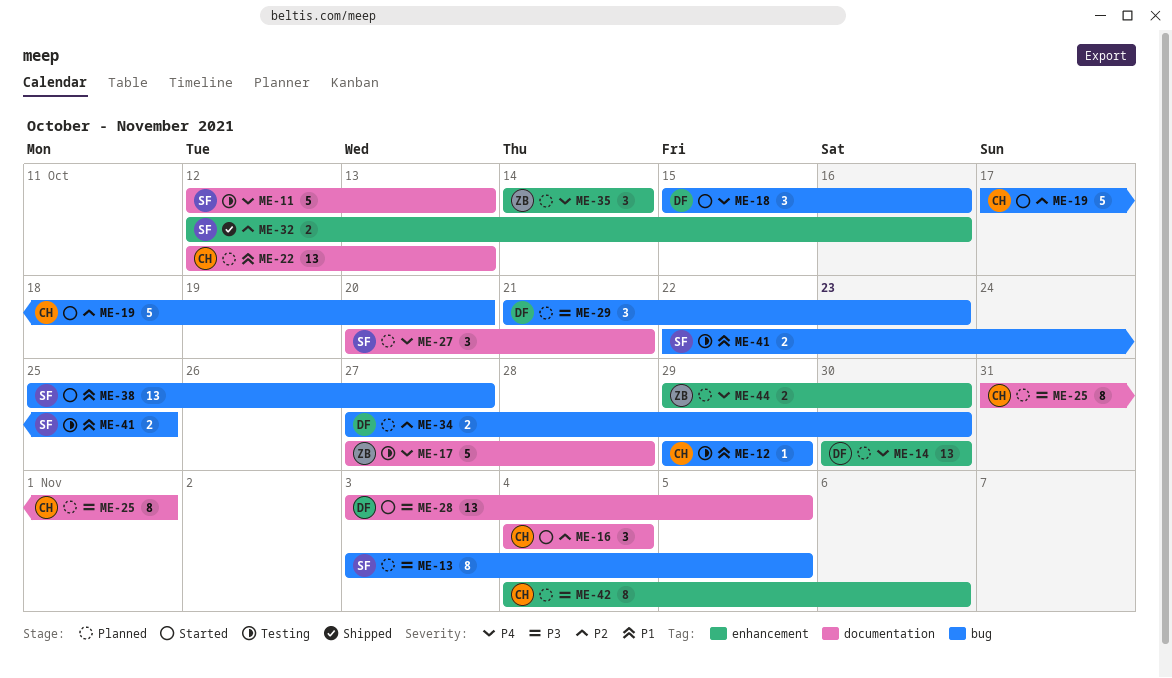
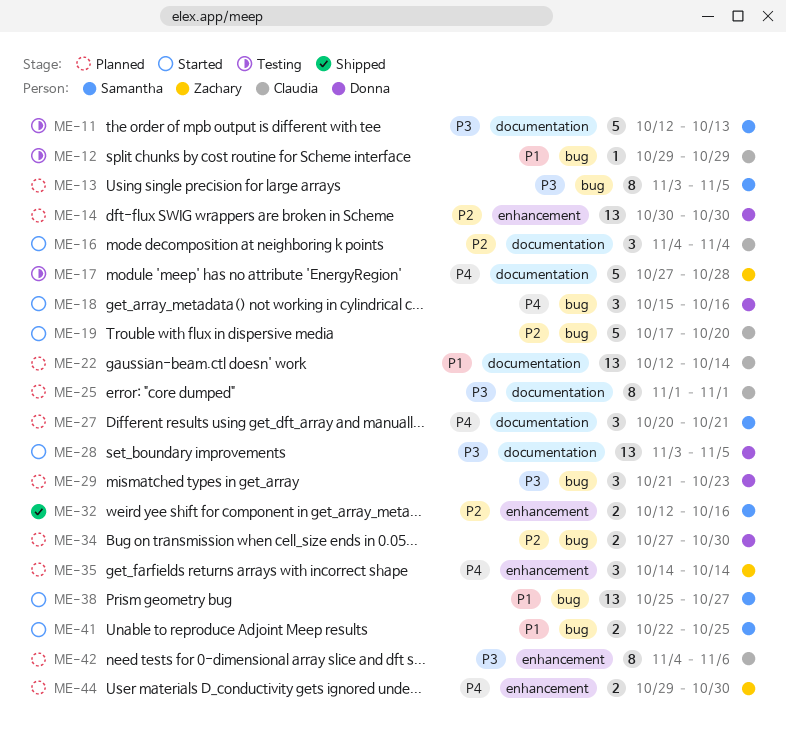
ME-11, priority: P4 -> P3
ME-14, priority: P4 -> P2
ME-22, due: Oct 13 -> Oct 14
ME-25, start: Oct 31 -> Nov 1
ME-41, status: Testing -> Started

